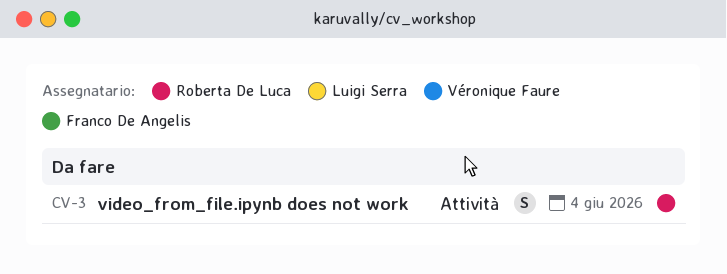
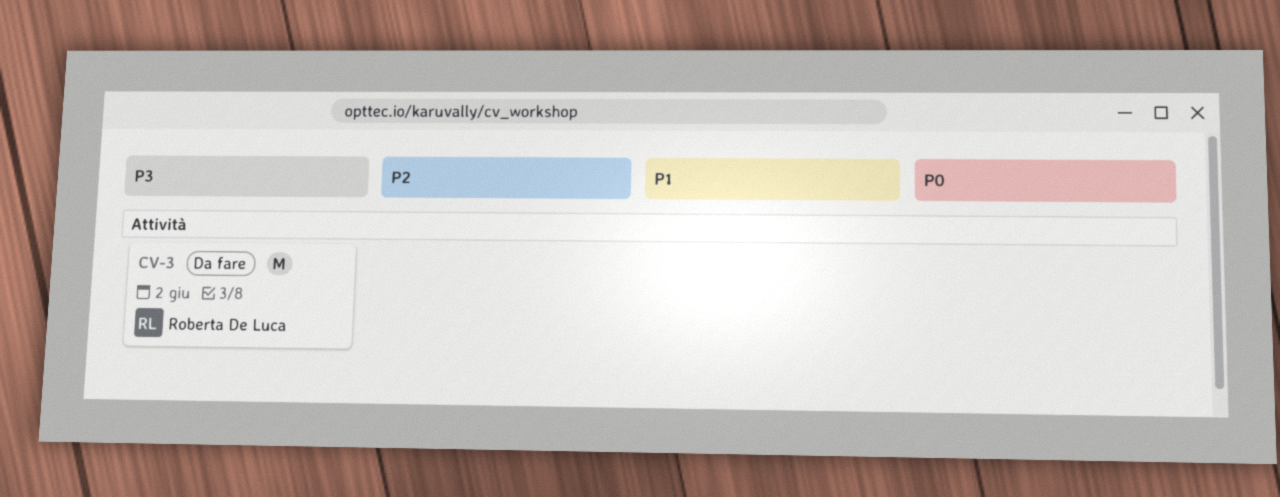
CV-3, estimate: S -> M
CV-3, due: Jun 4 -> Jun 2

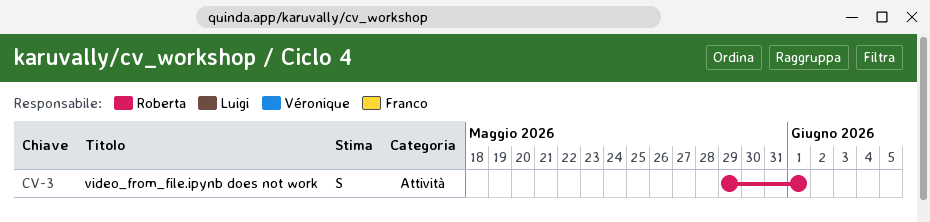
CV-3, estimate: M -> S
CV-3, due: Jun 2 -> Jun 1

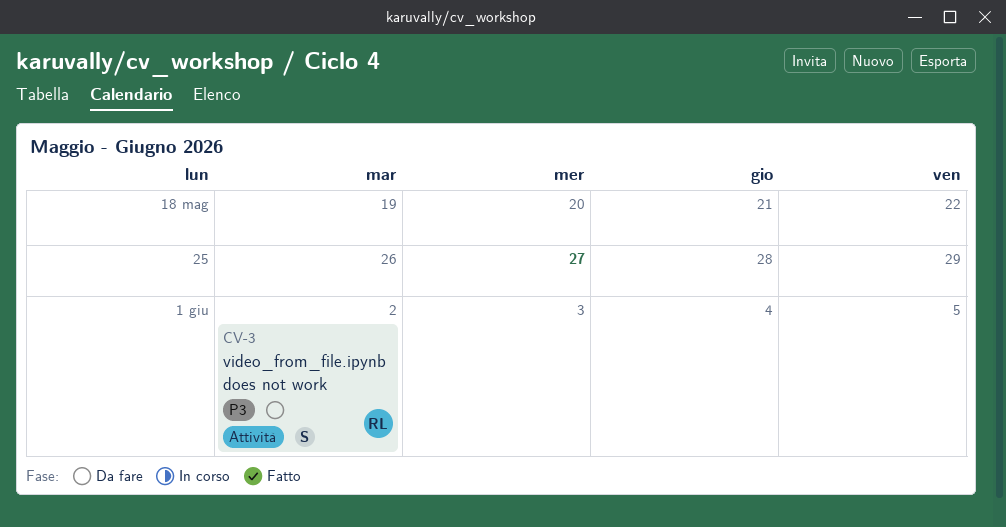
CV-3, due: Jun 1 -> Jun 2

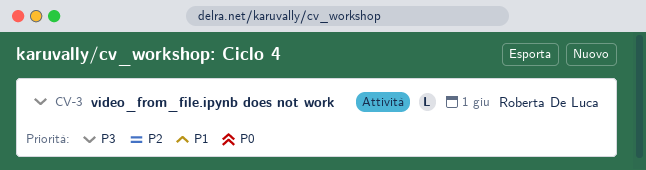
CV-3, estimate: S -> L
CV-3, due: Jun 2 -> Jun 1

